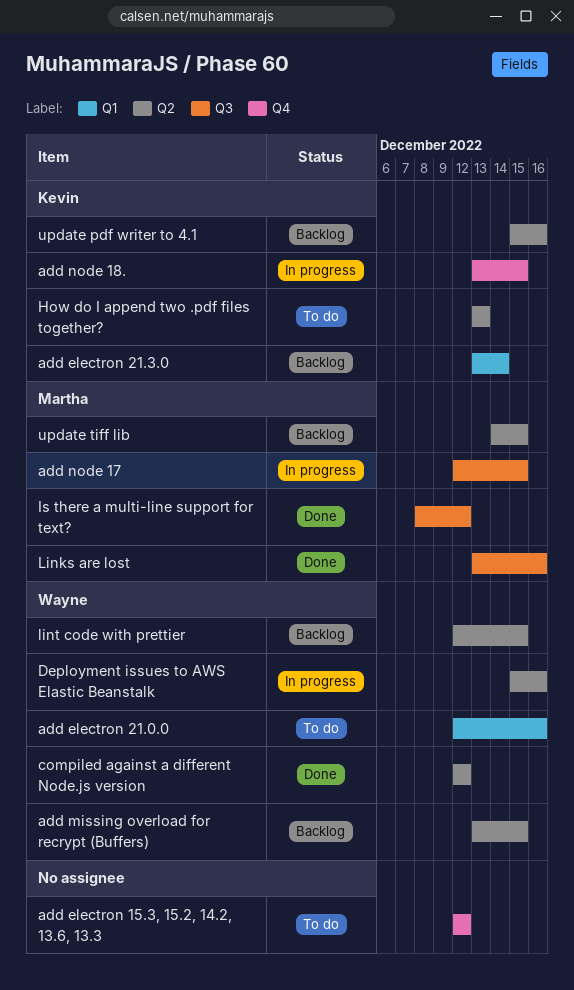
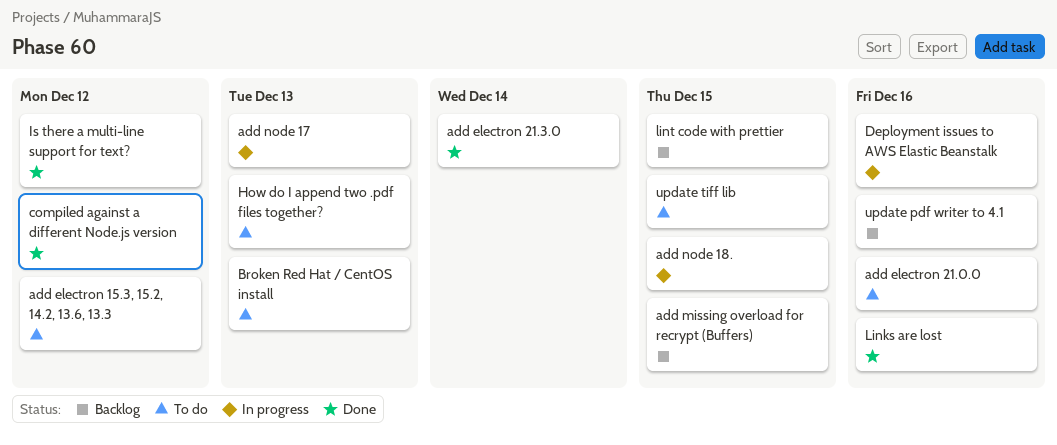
add electron 21.3.0, status: Backlog -> Done
add node 17, due: Dec 15 -> Dec 13
Broken Red Hat / CentOS install: none -> present
update tiff lib, status: Backlog -> To do

